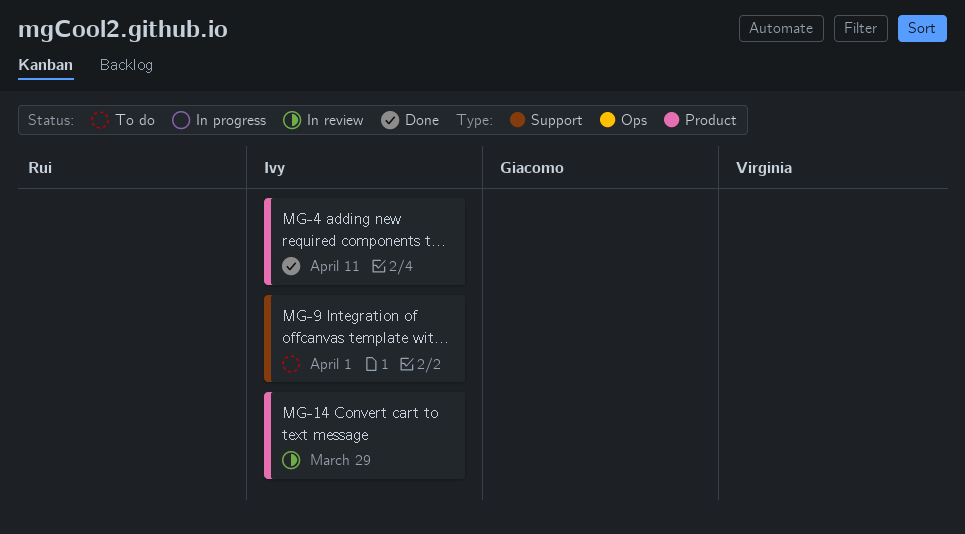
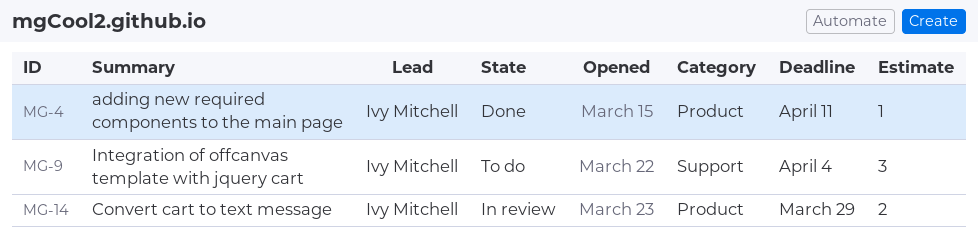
MG-9, due: Apr 1 -> Apr 4

